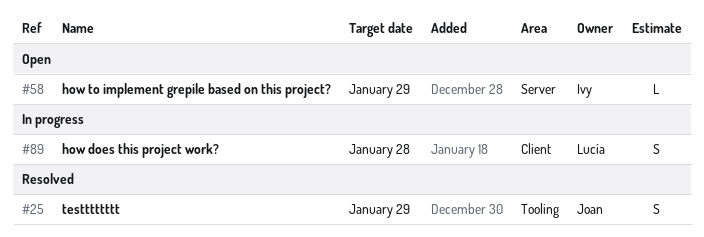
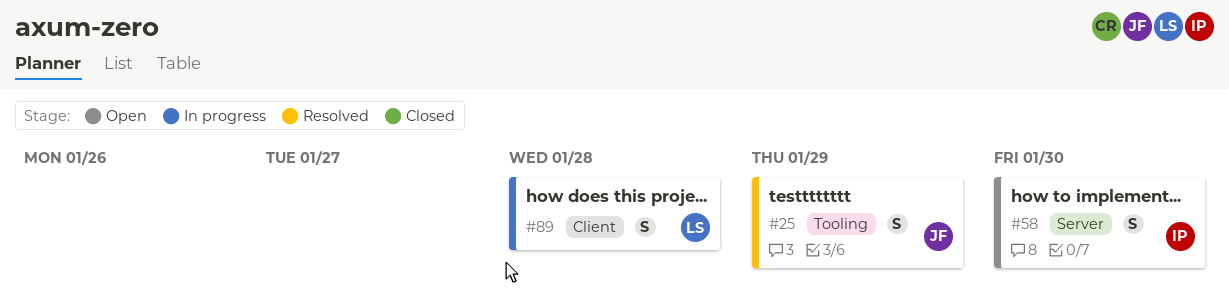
#58, estimate: L -> S
#58, due: Jan 29 -> Jan 30

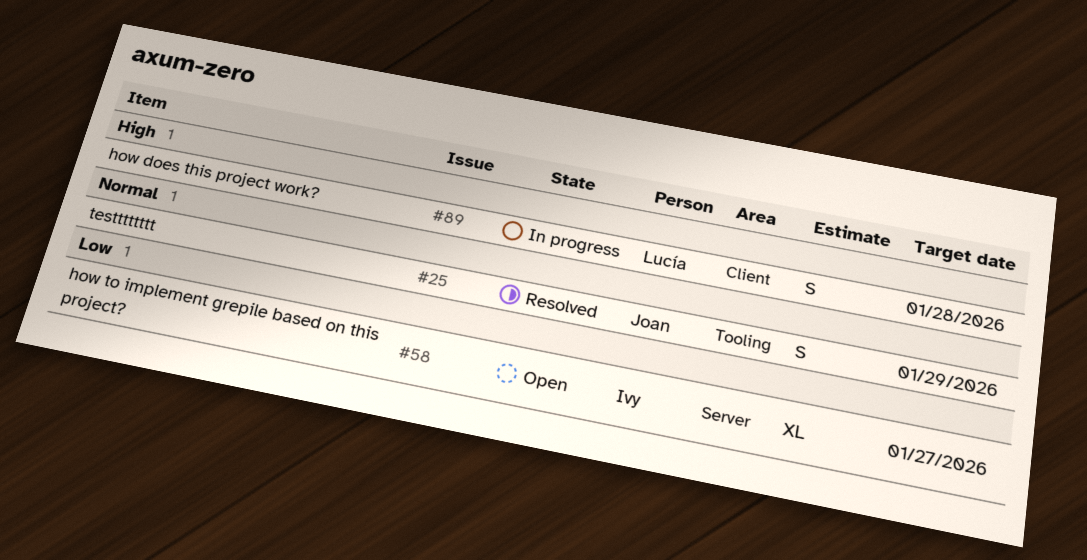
#58, estimate: S -> XL
#58, due: Jan 30 -> Jan 27

